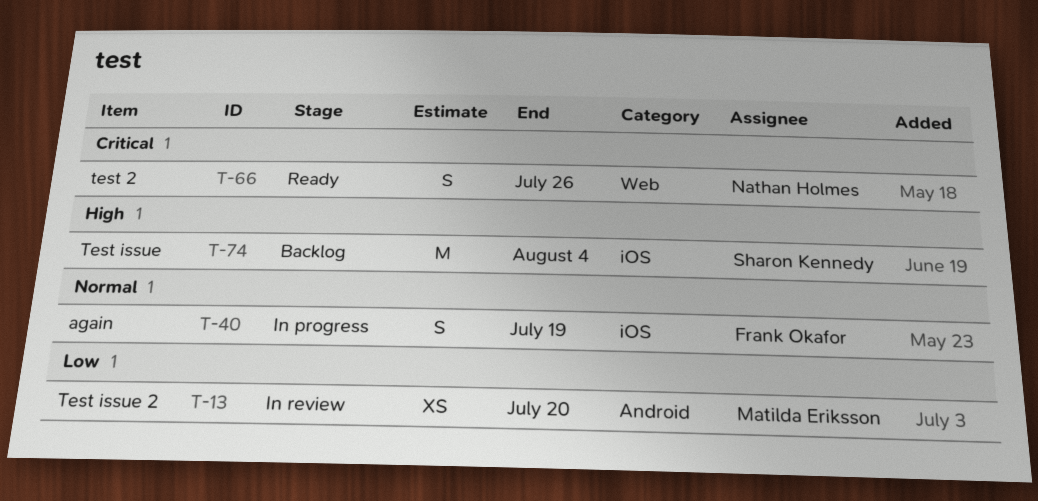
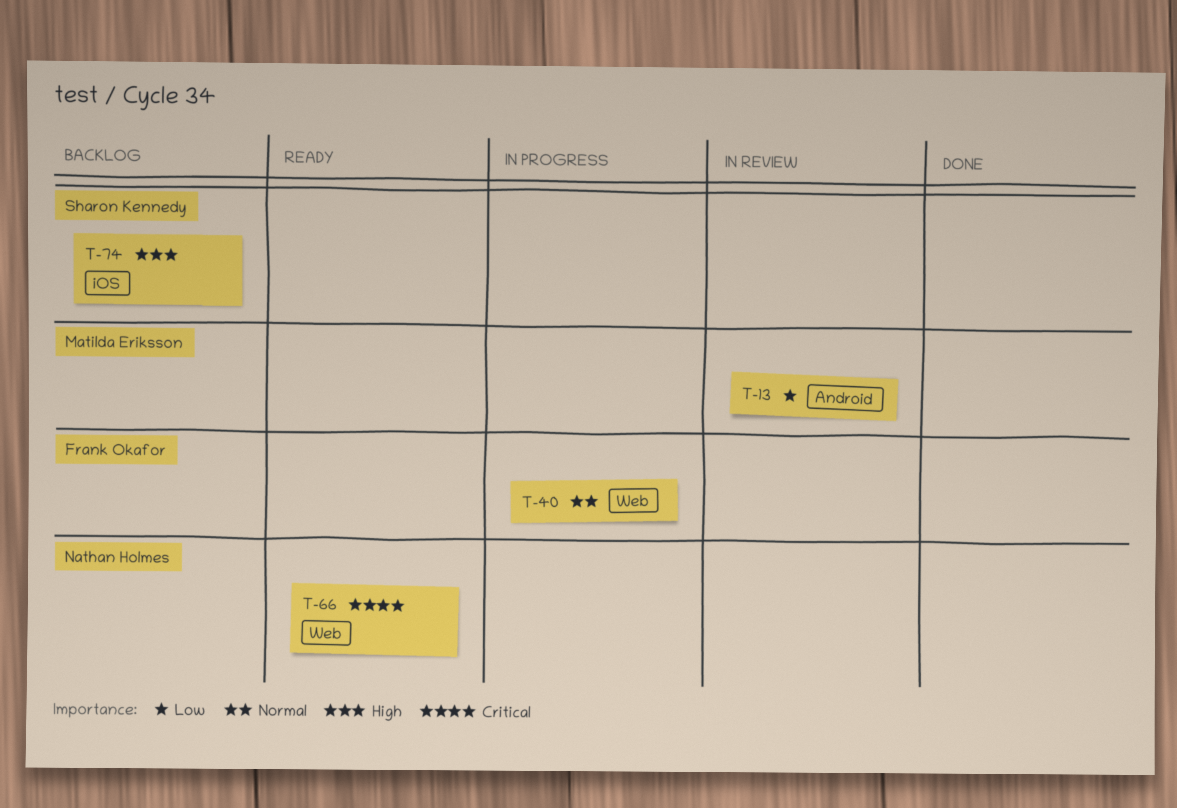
T-40, label: iOS -> Web

